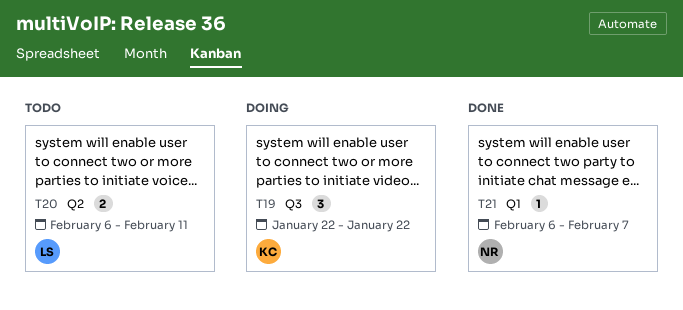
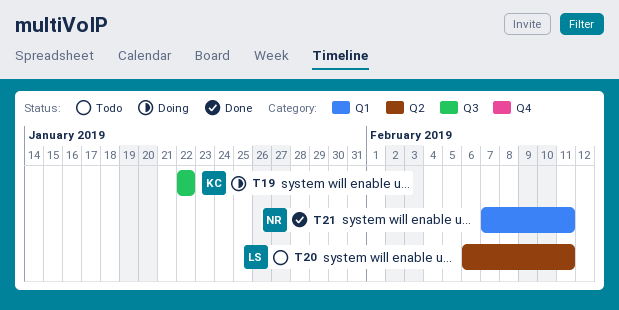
T21, start: Feb 6 -> Feb 7
T21, due: Feb 7 -> Feb 11

